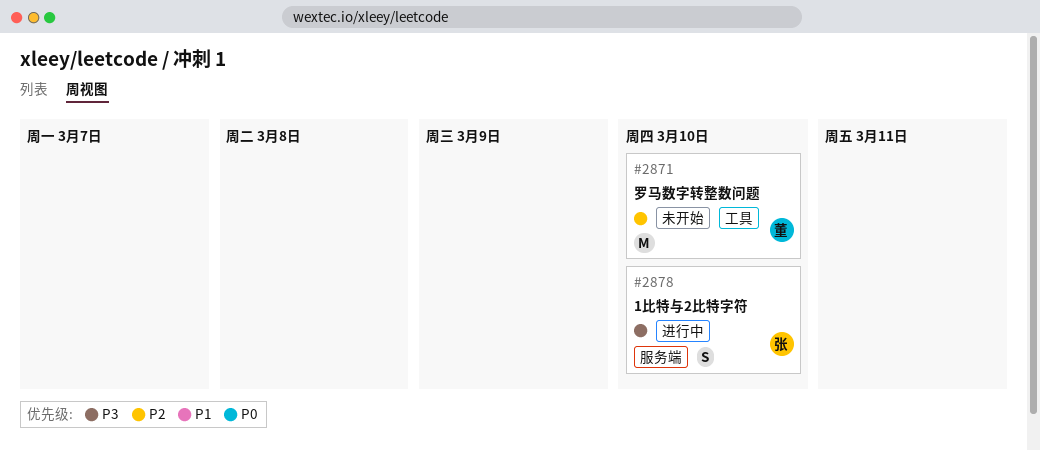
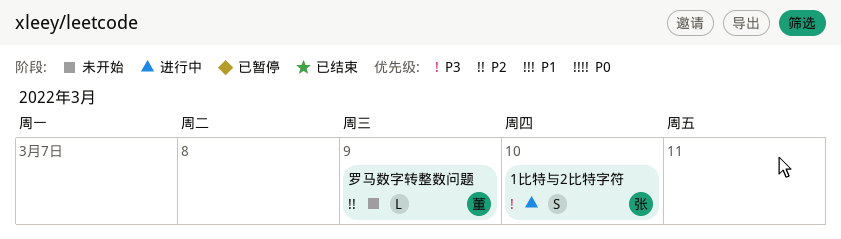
罗马数字转整数问题, estimate: M -> L
罗马数字转整数问题, due: Mar 10 -> Mar 9

